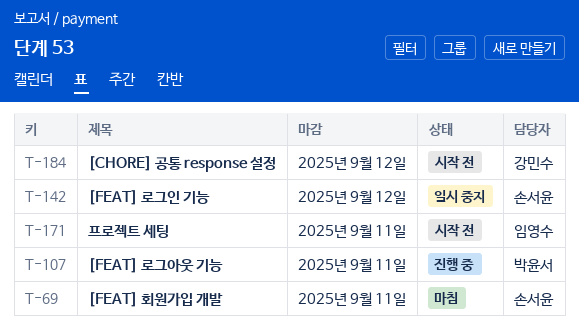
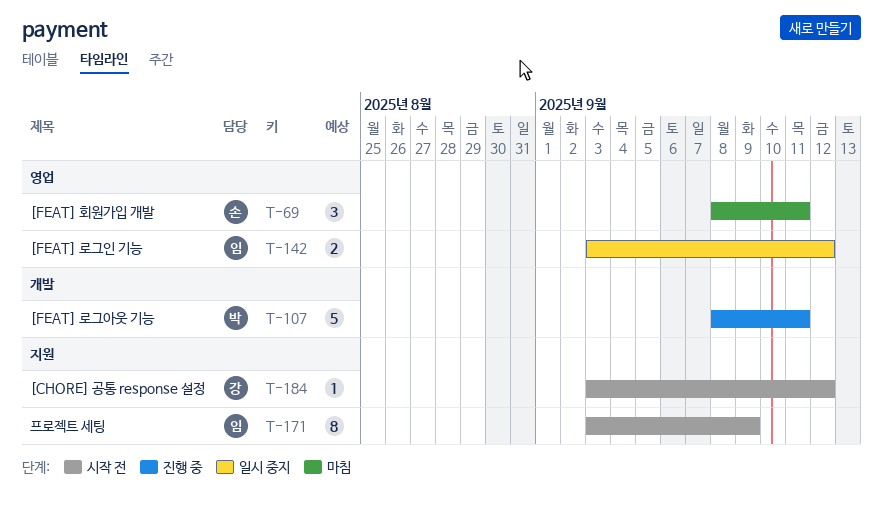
T-142, owner: 손서윤 -> 임영수
T-171, due: Sep 11 -> Sep 9

